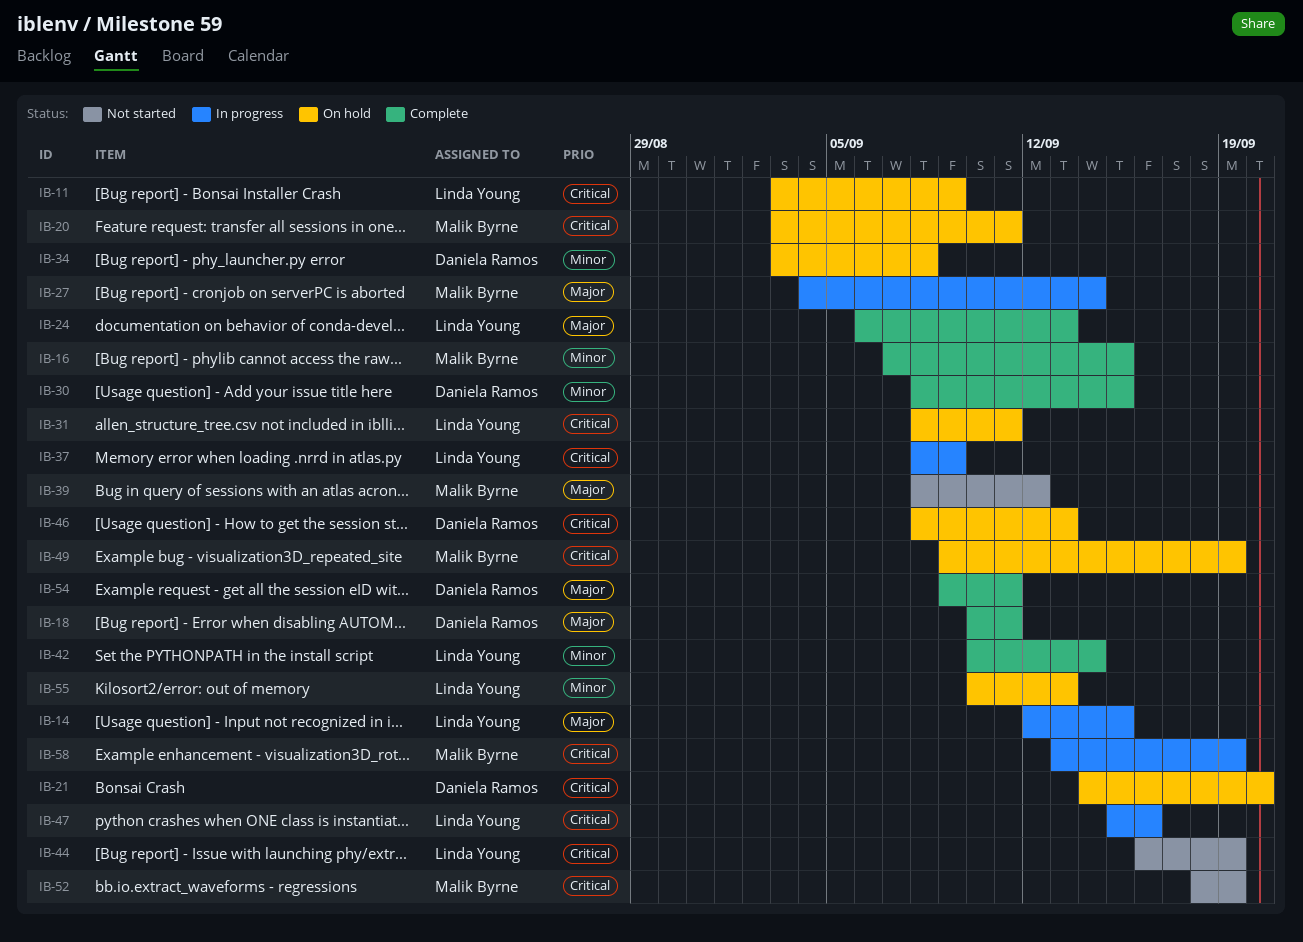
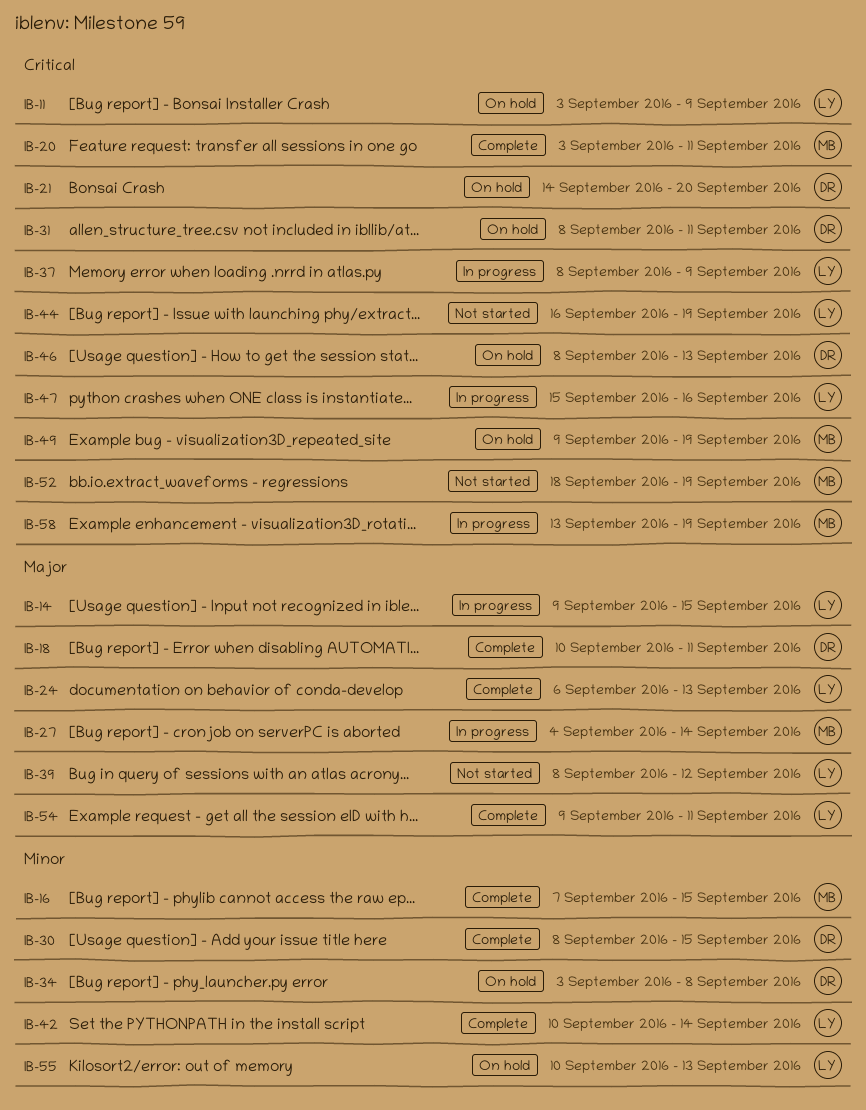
IB-14, start: Sep 12 -> Sep 9
IB-20, status: On hold -> Complete
IB-31, owner: Linda Young -> Daniela Ramos
IB-39, owner: Malik Byrne -> Linda Young
IB-54, owner: Daniela Ramos -> Linda Young

